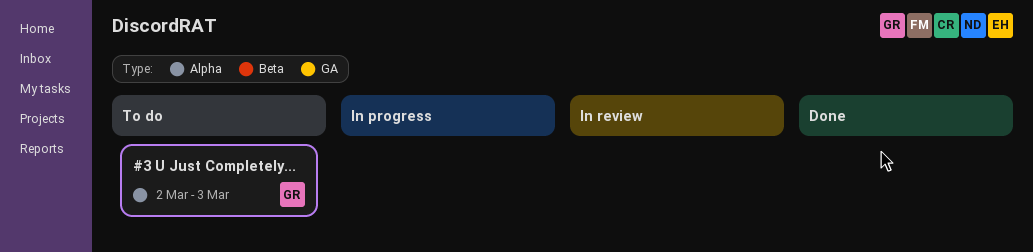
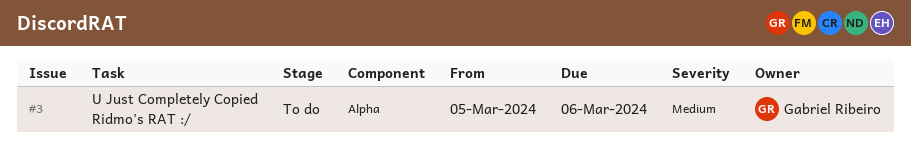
#3, start: Mar 2 -> Mar 5
#3, due: Mar 3 -> Mar 6

